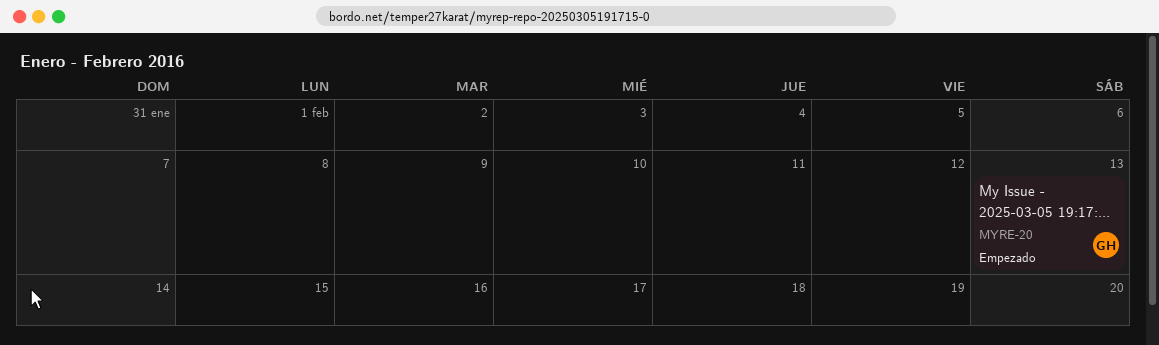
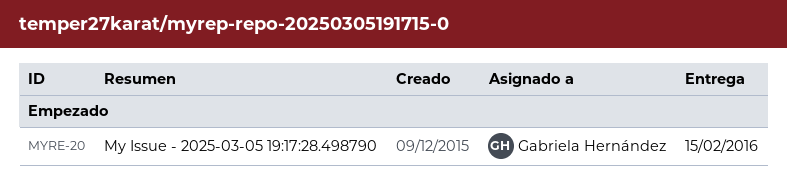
MYRE-20, due: Feb 13 -> Feb 15

